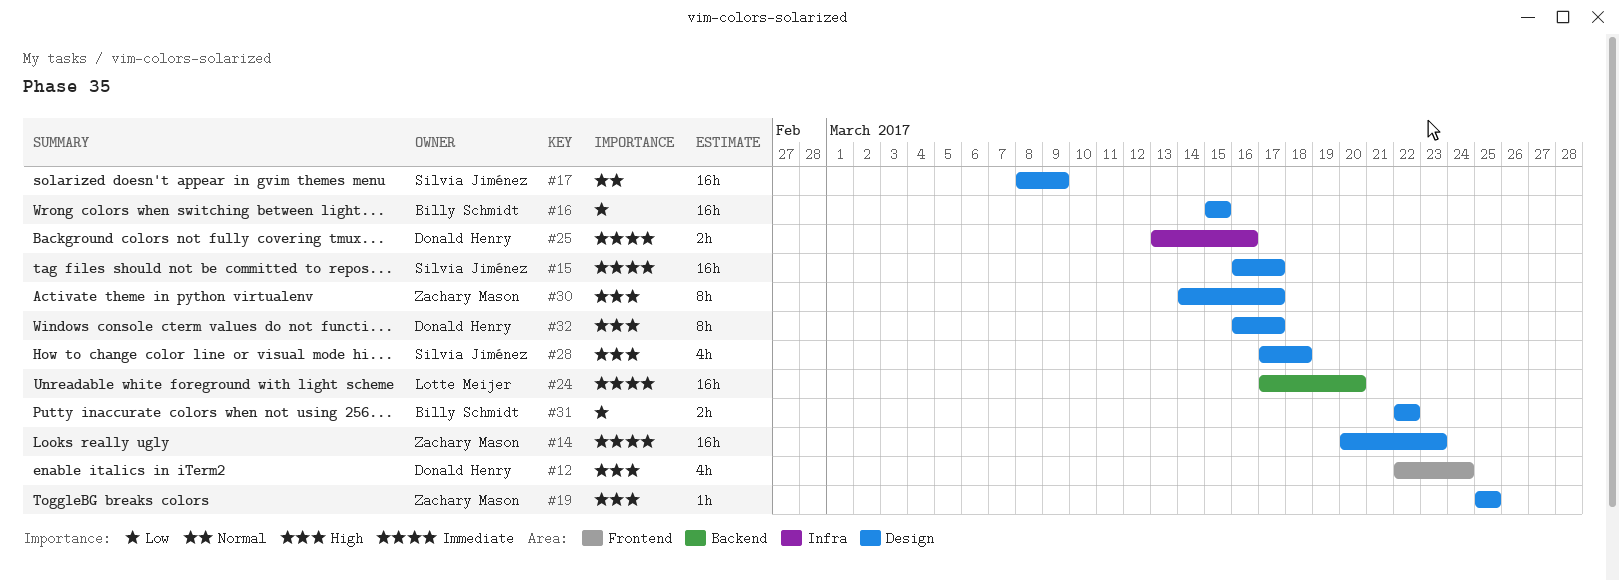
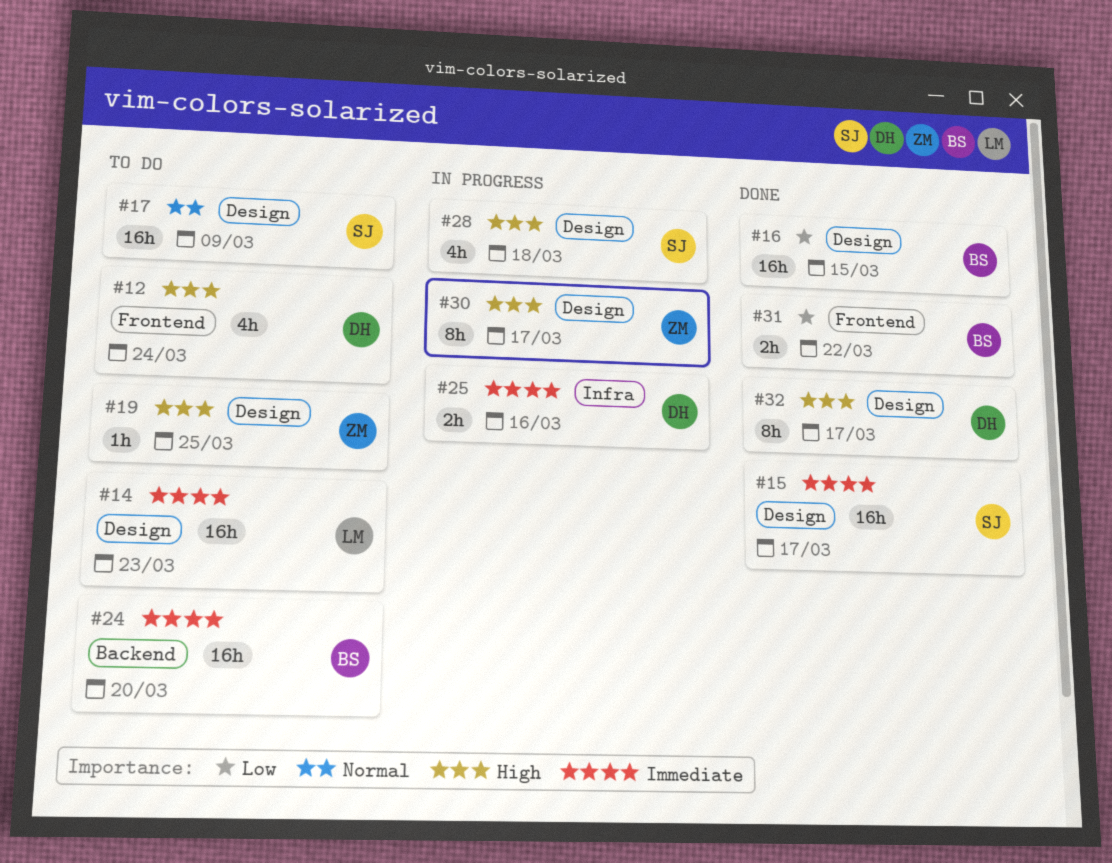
#14, owner: Zachary Mason -> Lotte Meijer
#24, owner: Lotte Meijer -> Billy Schmidt
#31, label: Design -> Frontend

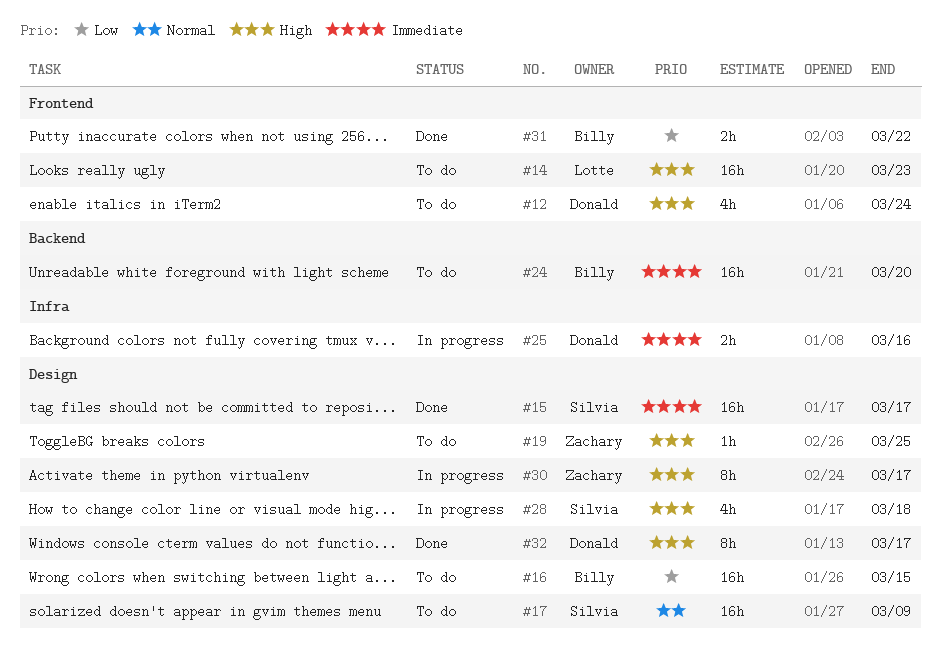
#14, priority: Immediate -> High
#14, label: Design -> Frontend
#16, status: Done -> To do

